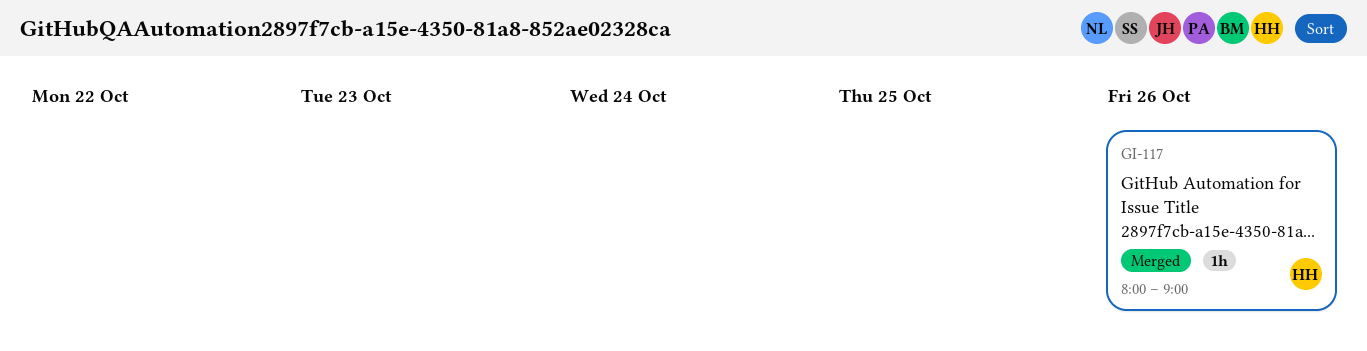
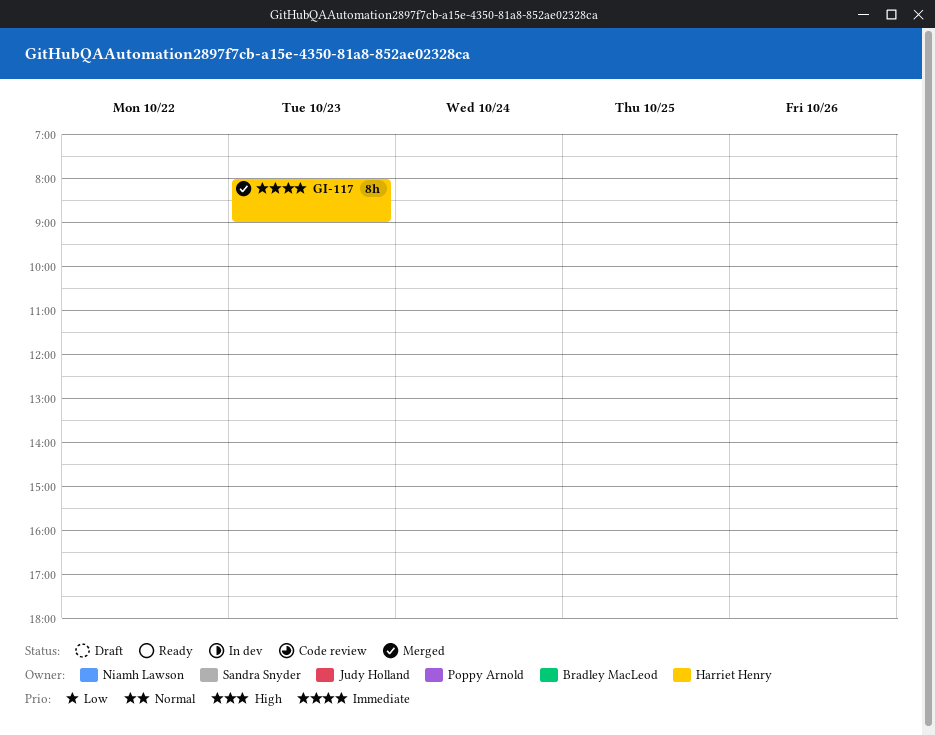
GI-117, estimate: 1h -> 8h
GI-117, day: Oct 26 -> Oct 23

